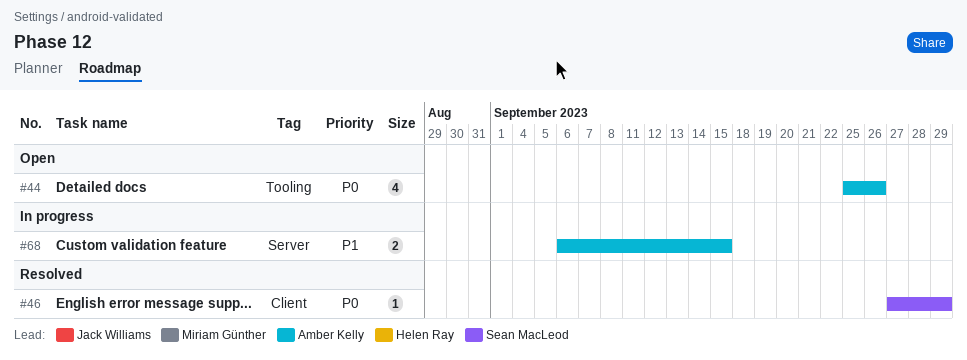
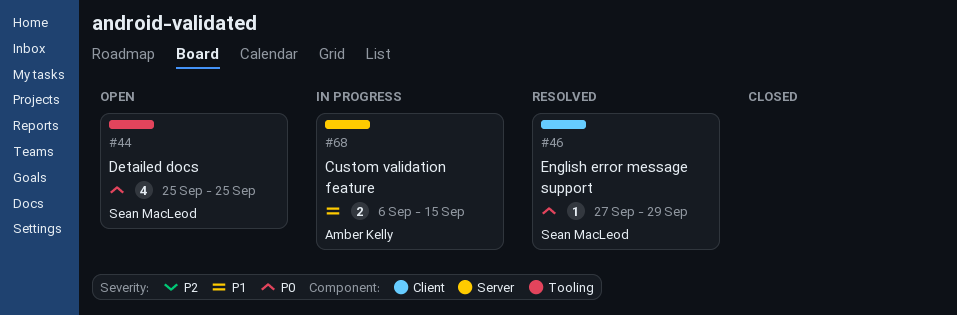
#44, owner: Amber Kelly -> Sean MacLeod
#44, due: Sep 26 -> Sep 25

